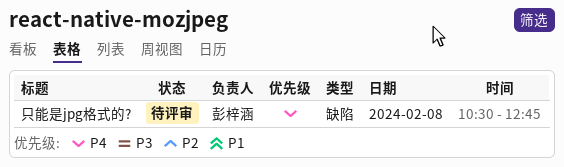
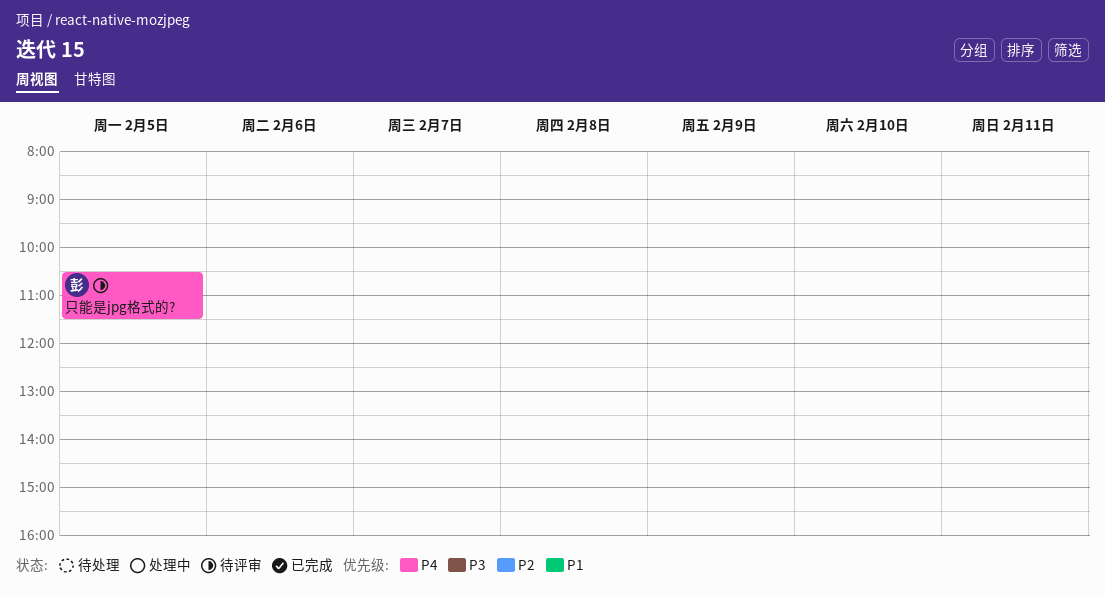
只能是jpg格式的?, day: Feb 8 -> Feb 5
只能是jpg格式的?, ends: 12:45 -> 11:30

